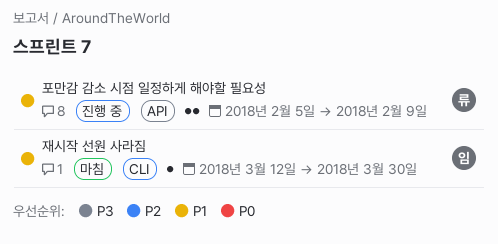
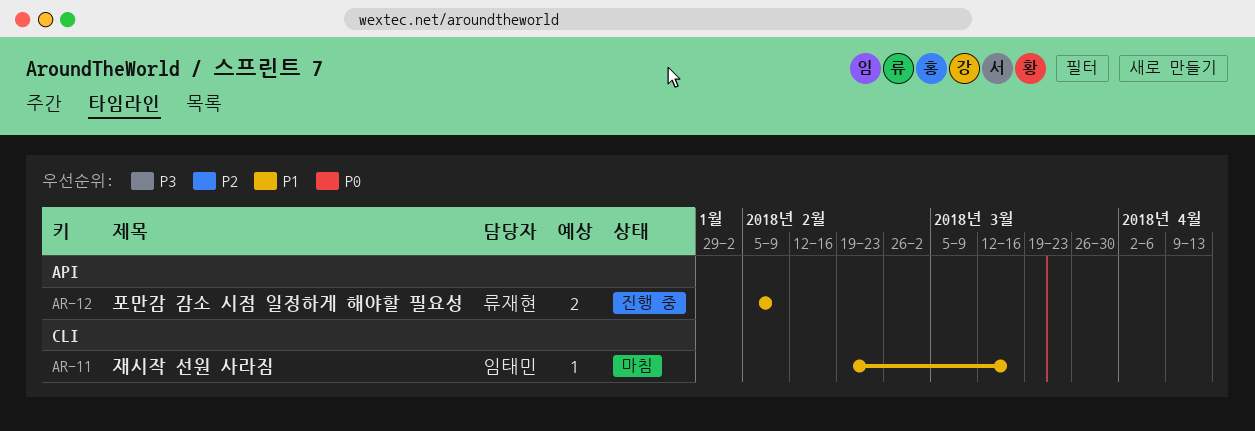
재시작 선원 사라짐, start: Mar 12 -> Feb 19
재시작 선원 사라짐, due: Mar 30 -> Mar 16

